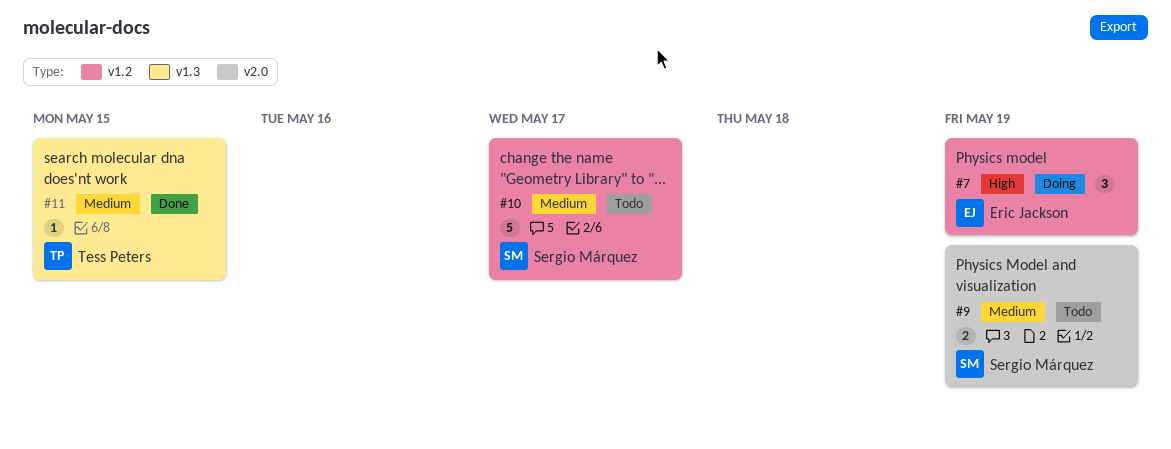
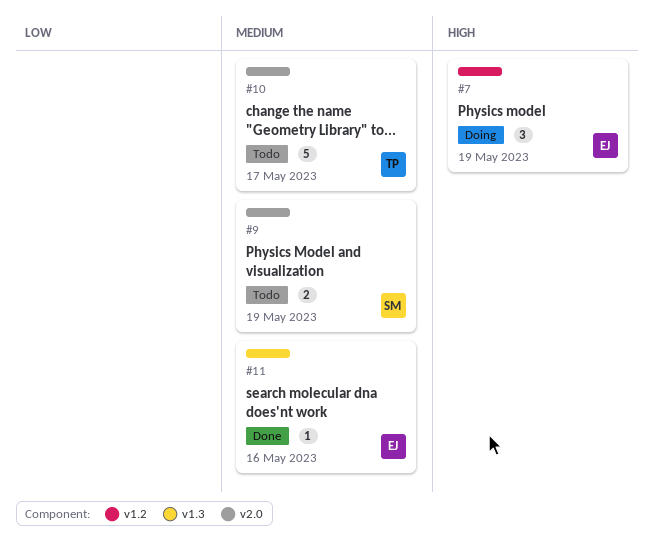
#10, owner: Sergio Márquez -> Tess Peters
#10, label: v1.2 -> v2.0
#11, owner: Tess Peters -> Eric Jackson
#11, due: May 15 -> May 16

